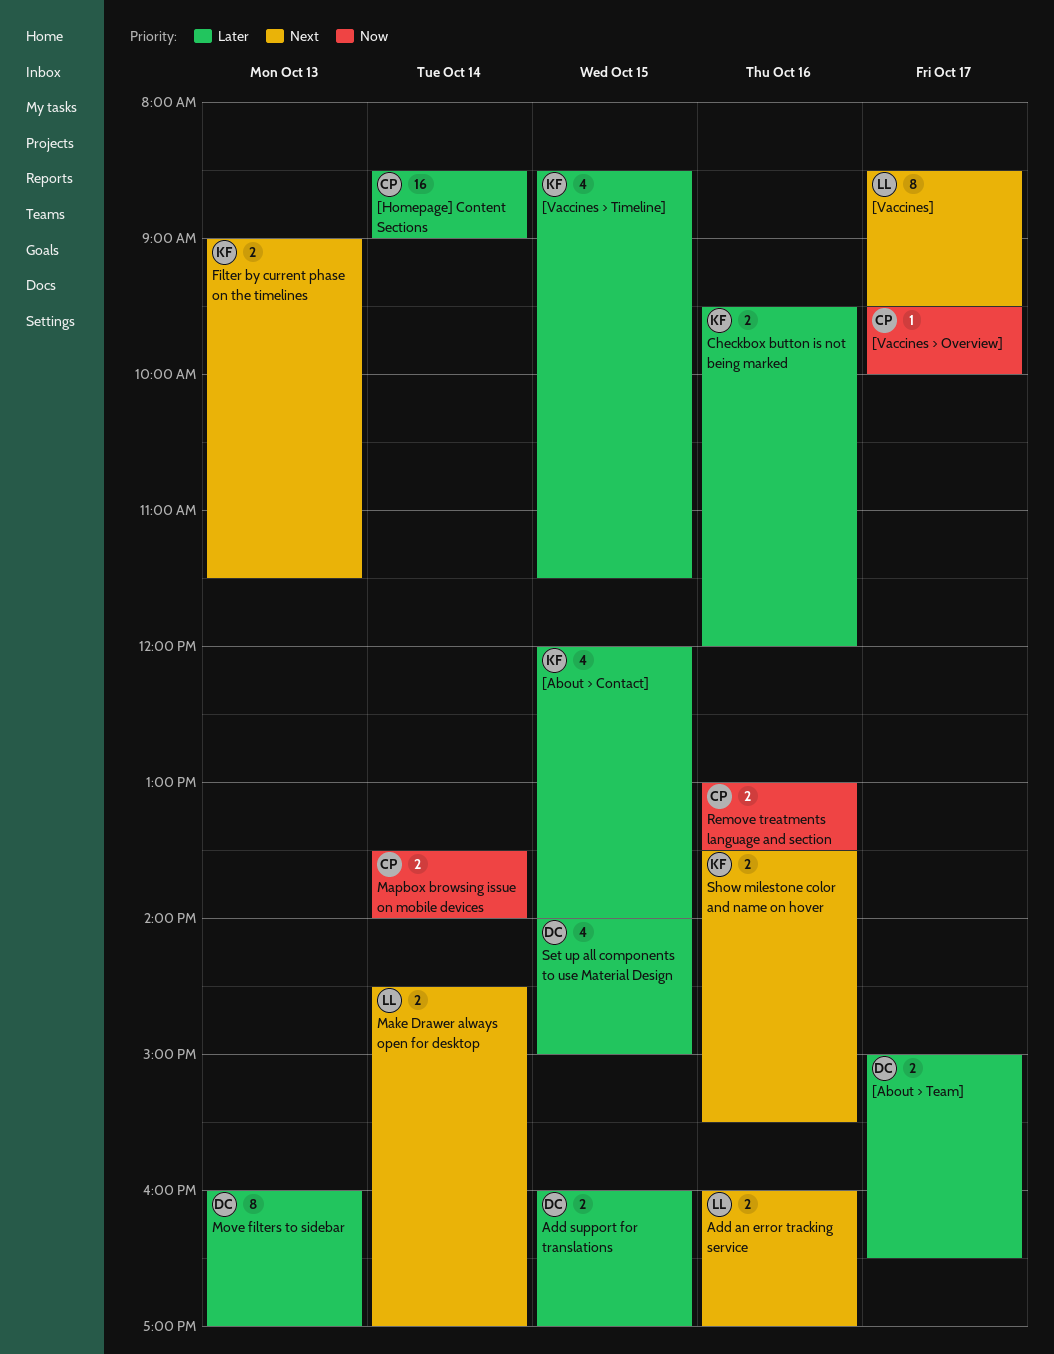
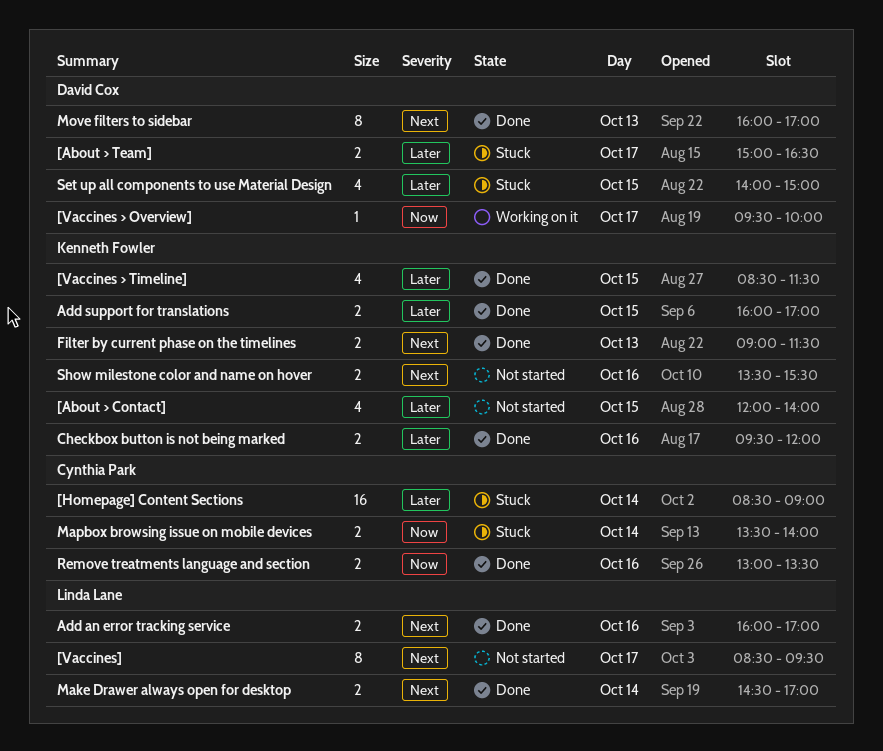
[Vaccines > Overview], owner: Cynthia Park -> David Cox
Add support for translations, owner: David Cox -> Kenneth Fowler
Move filters to sidebar, priority: Later -> Next

